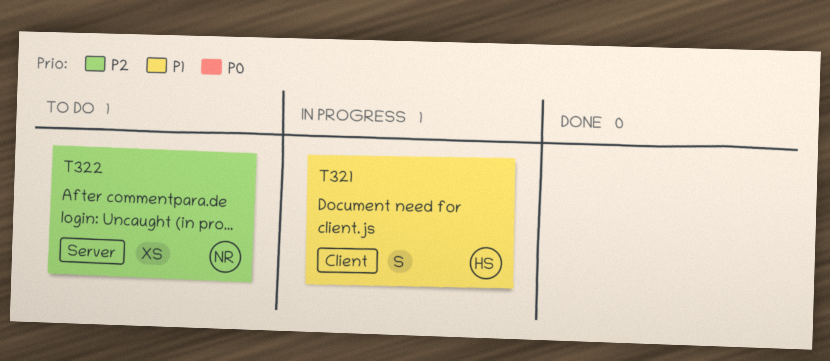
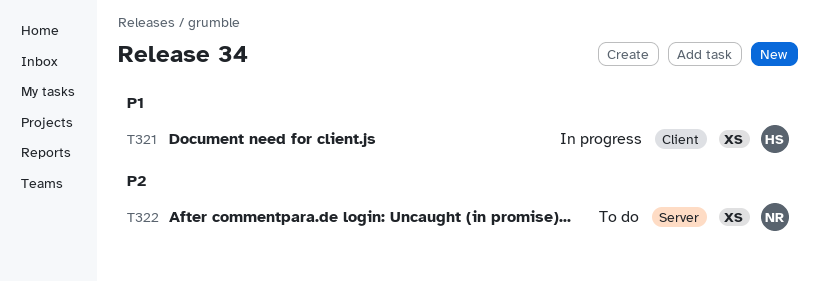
T321, estimate: S -> XS

